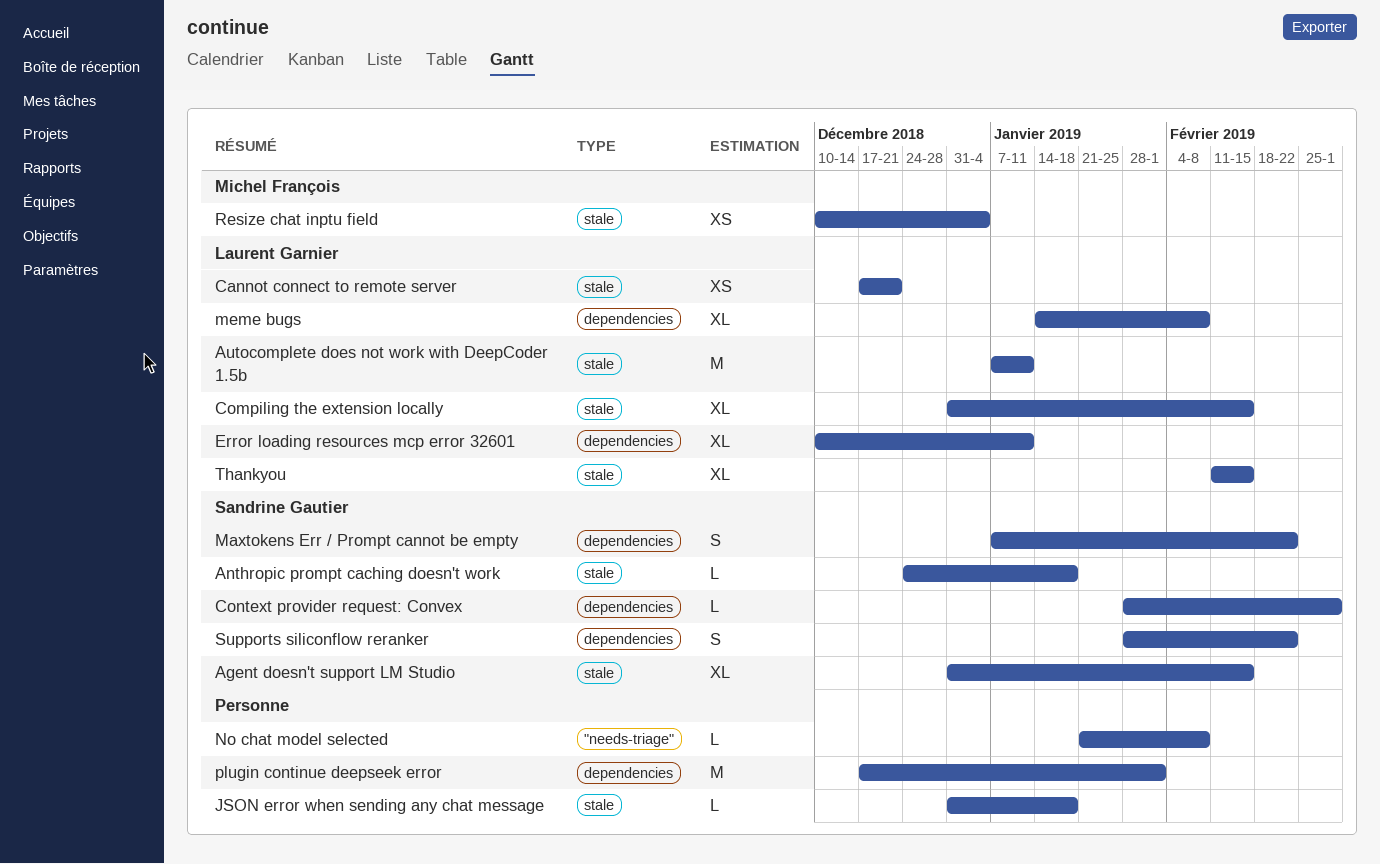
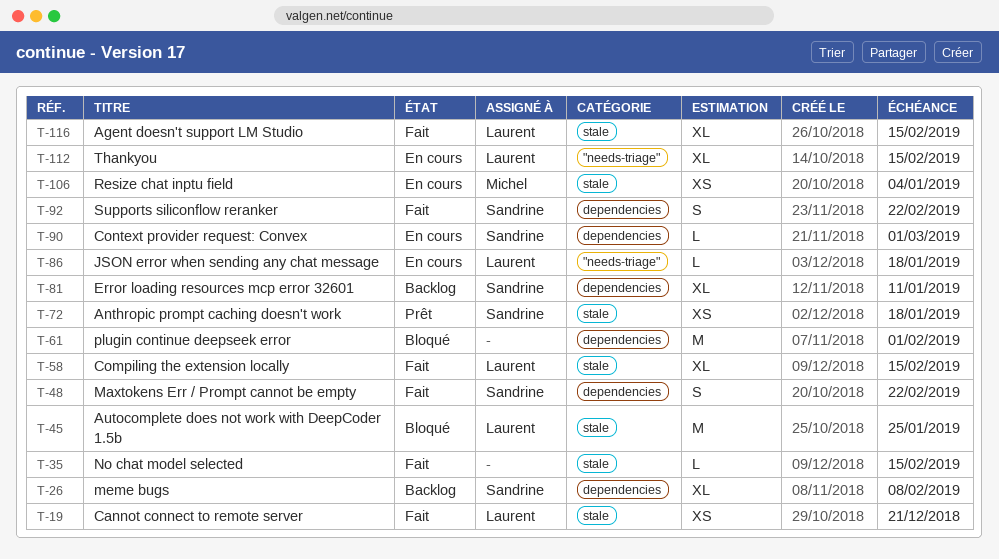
Agent doesn't support LM Studio, owner: Sandrine Gautier -> Laurent Garnier
Anthropic prompt caching doesn't work, estimate: L -> XS
Autocomplete does not work with DeepCoder 1.5b, due: Jan 11 -> Jan 25
Error loading resources mcp error 32601, owner: Laurent Garnier -> Sandrine Gautier
JSON error when sending any chat message, owner: none -> Laurent Garnier
JSON error when sending any chat message, label: stale -> "needs-triage"
meme bugs, owner: Laurent Garnier -> Sandrine Gautier
No chat model selected, label: "needs-triage" -> stale
No chat model selected, due: Feb 8 -> Feb 15
Thankyou, label: stale -> "needs-triage"

